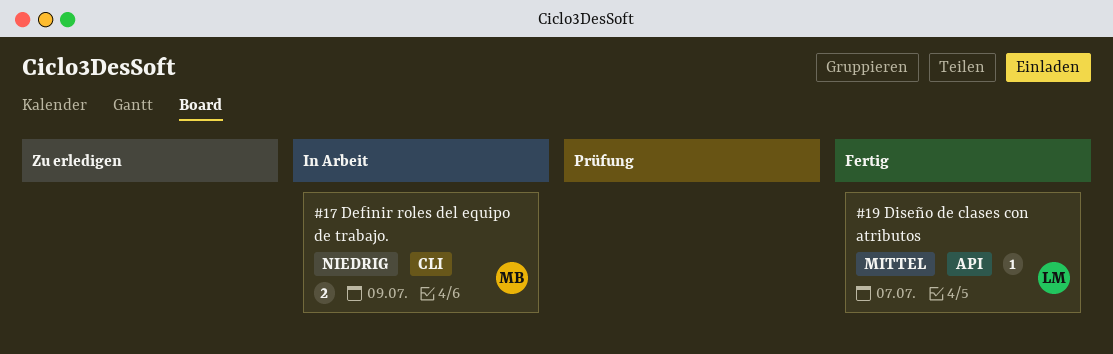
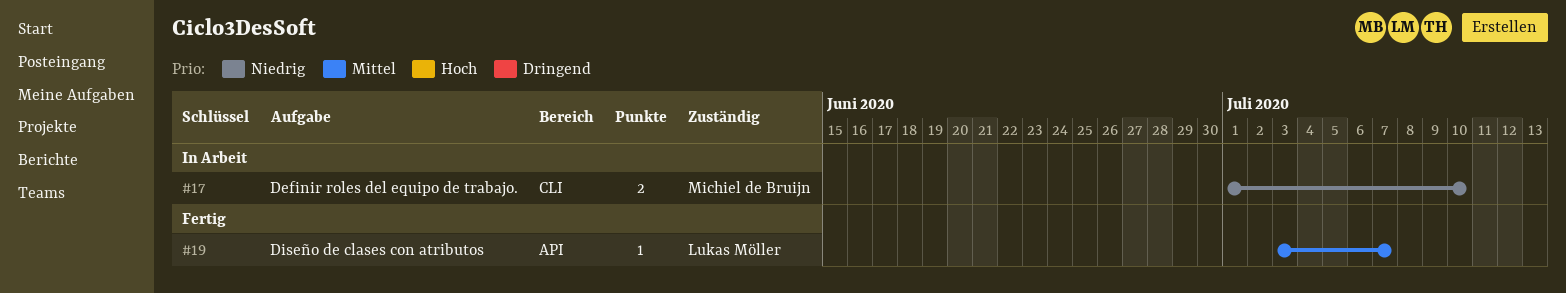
#17, due: Jul 9 -> Jul 10

